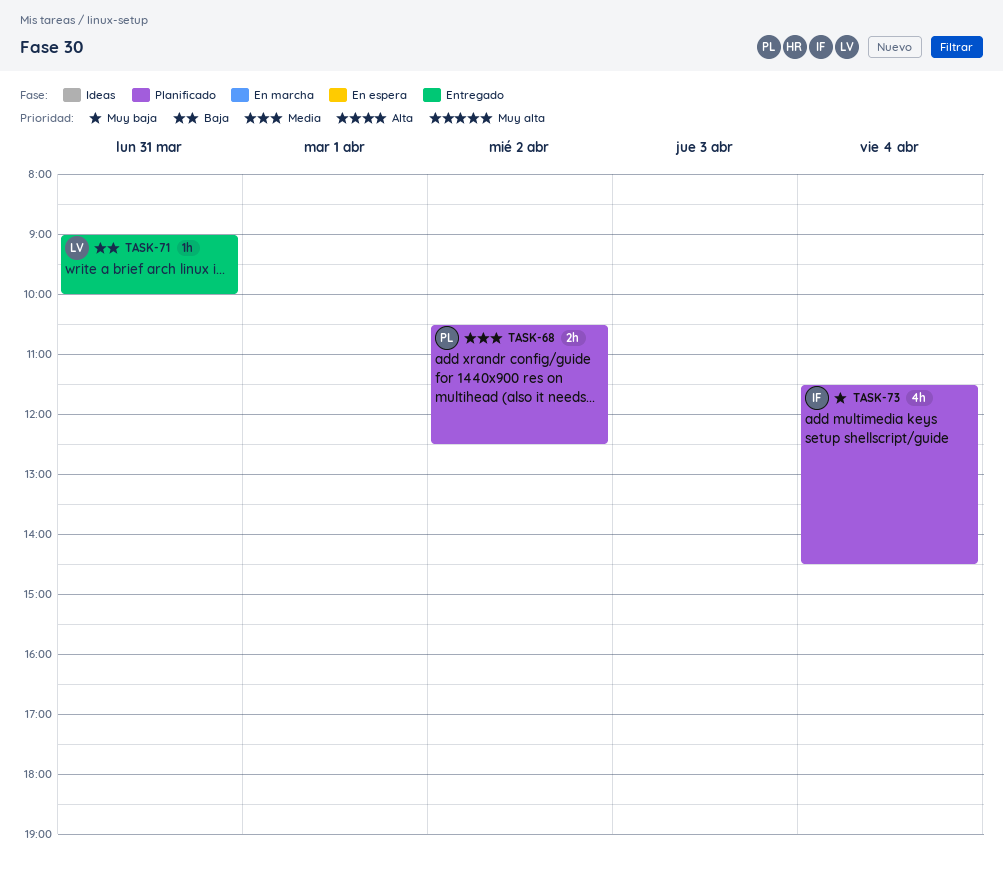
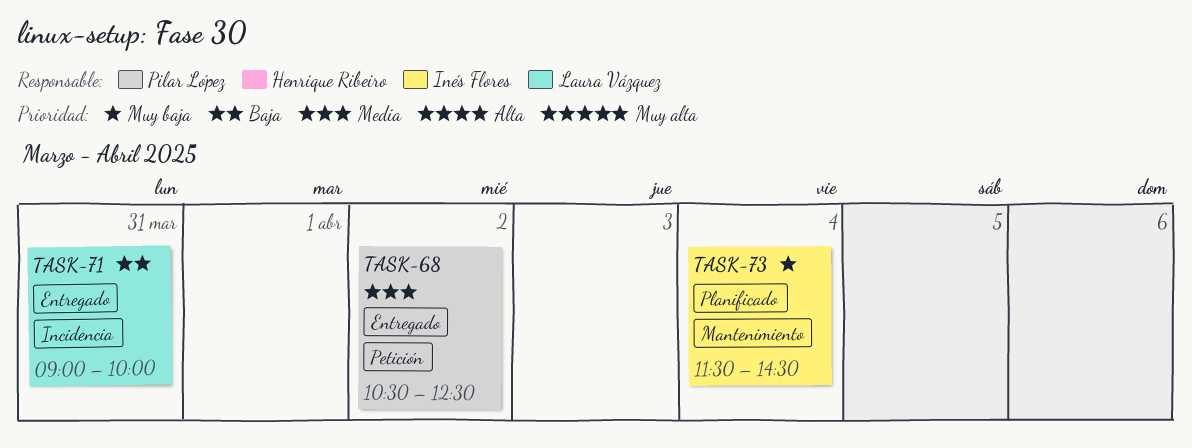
TASK-68, status: Planificado -> Entregado

